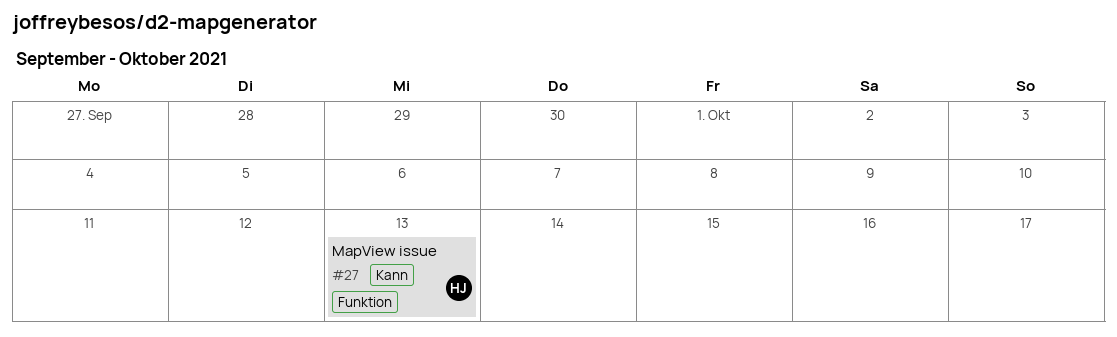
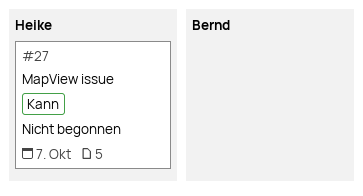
#27, due: Oct 13 -> Oct 7

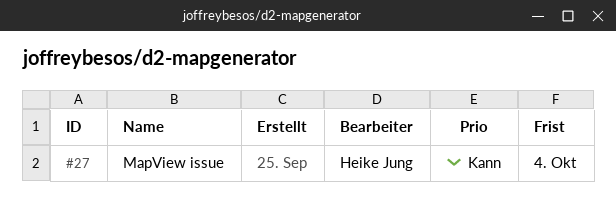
#27, due: Oct 7 -> Oct 4

